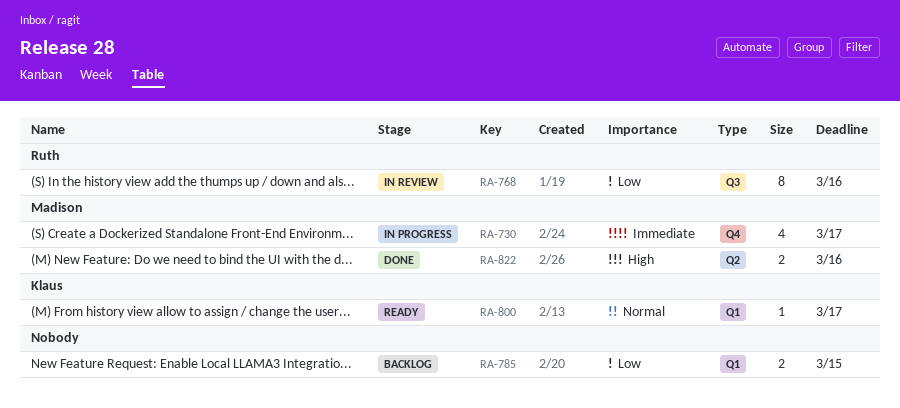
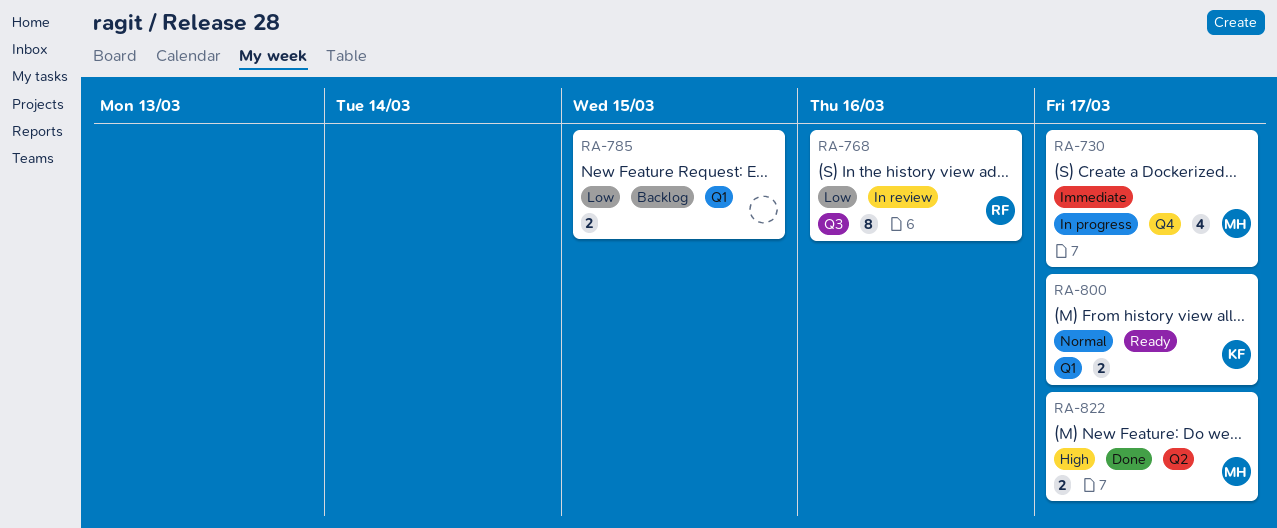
RA-800, estimate: 1 -> 2
RA-822, due: Mar 16 -> Mar 17

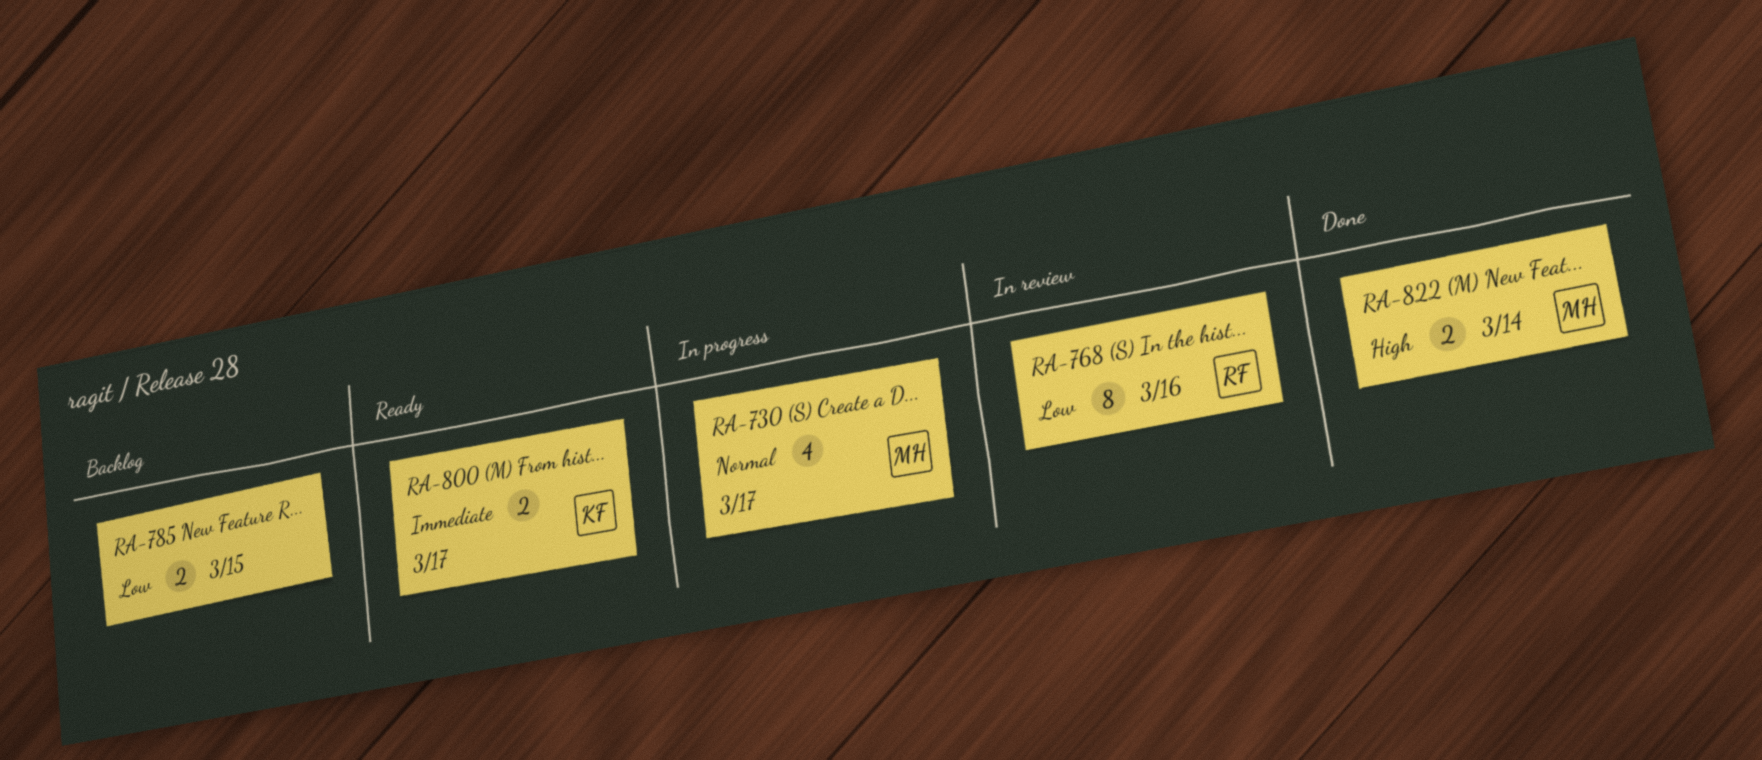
RA-730, priority: Immediate -> Normal
RA-800, priority: Normal -> Immediate
RA-822, due: Mar 17 -> Mar 14

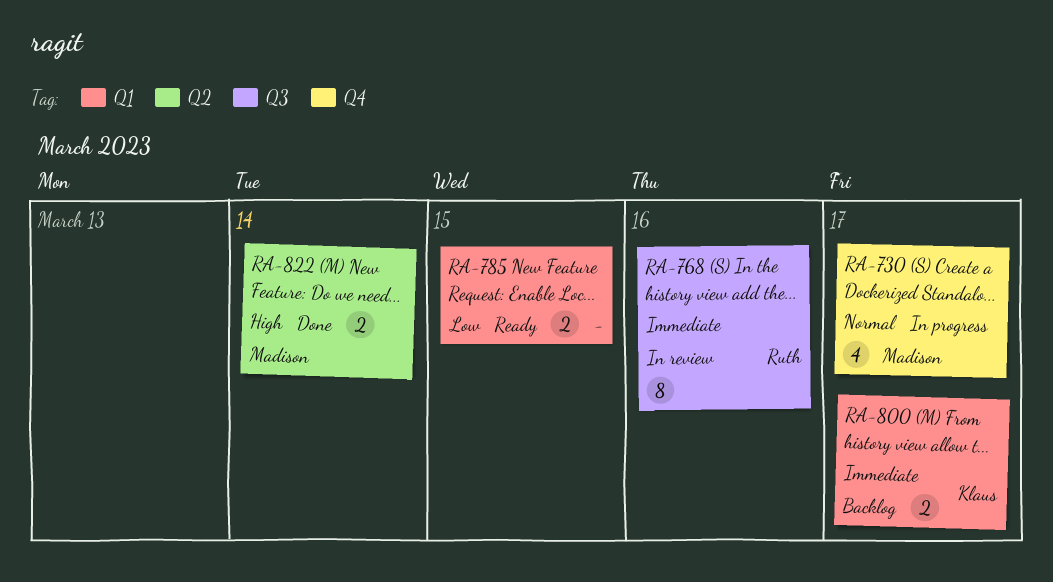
RA-768, priority: Low -> Immediate
RA-785, status: Backlog -> Ready
RA-800, status: Ready -> Backlog

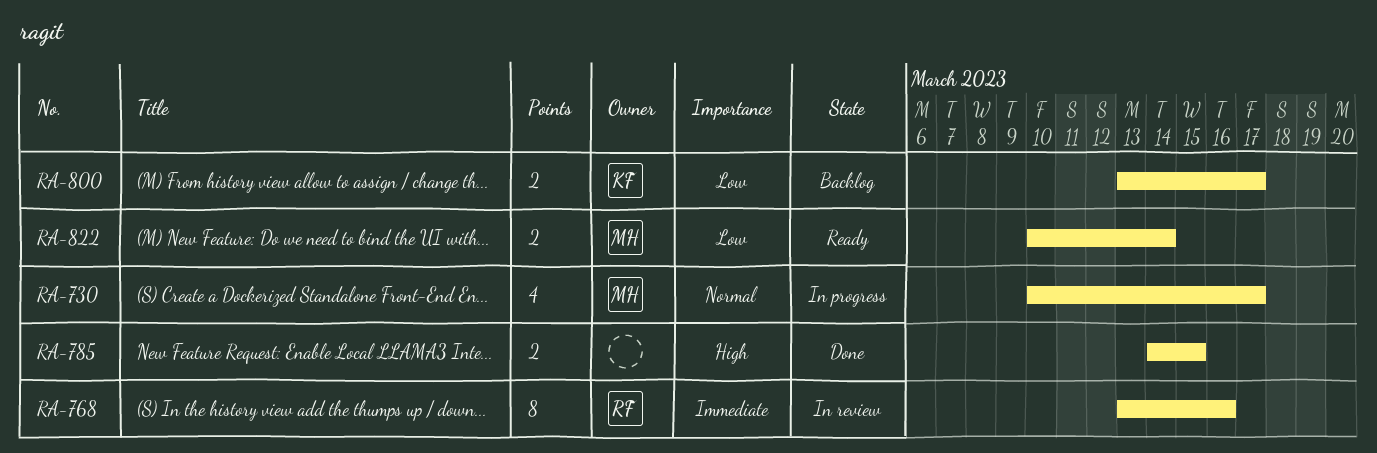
RA-785, status: Ready -> Done
RA-785, priority: Low -> High
RA-800, priority: Immediate -> Low
RA-822, status: Done -> Ready
RA-822, priority: High -> Low

